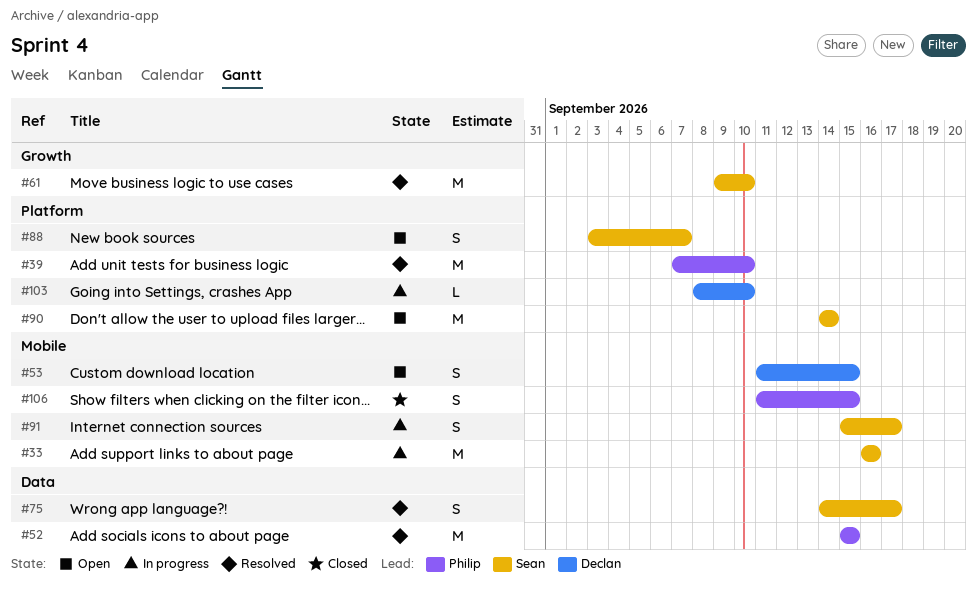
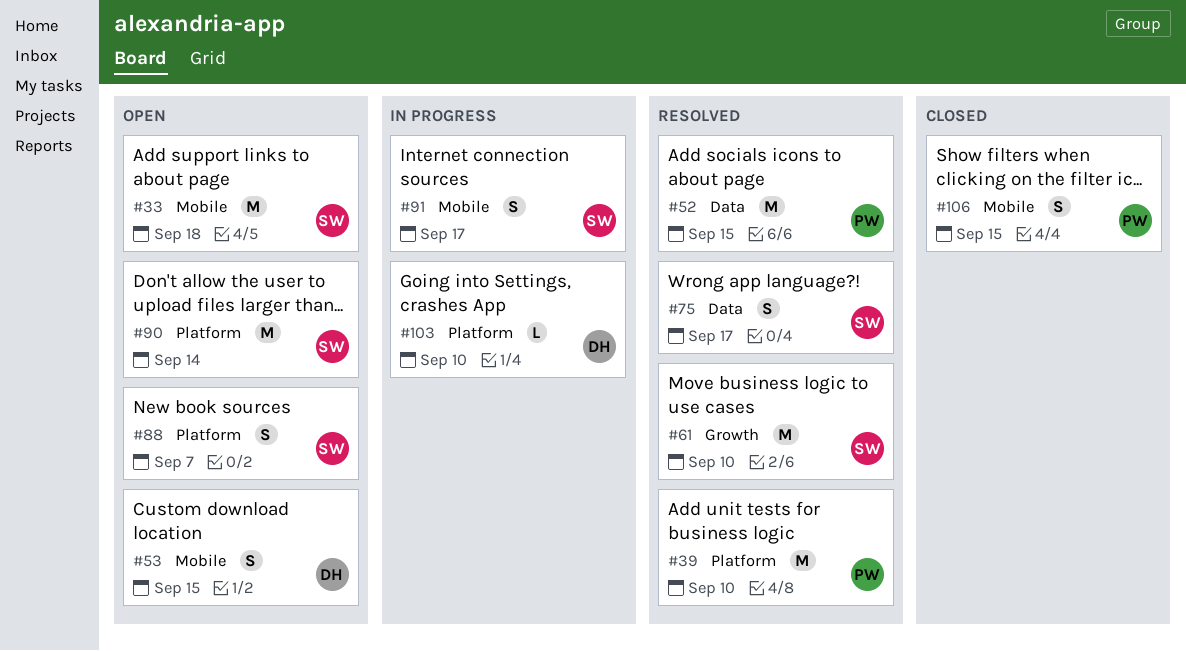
#33, status: In progress -> Open
#33, due: Sep 16 -> Sep 18

